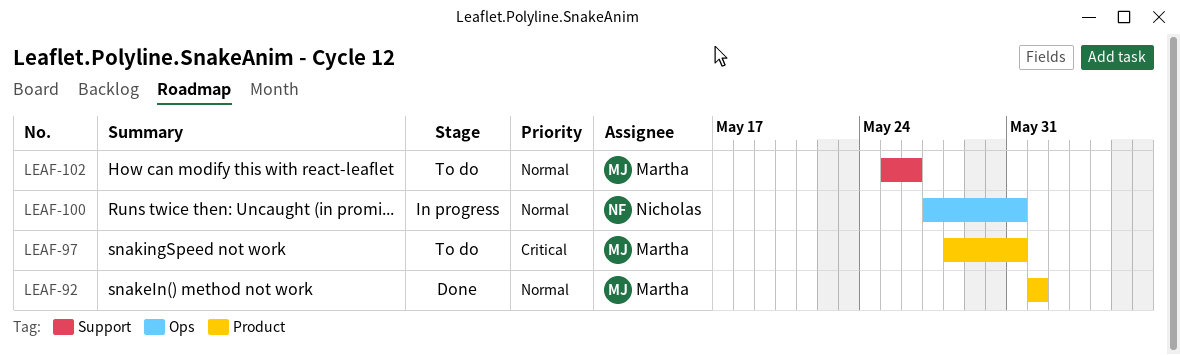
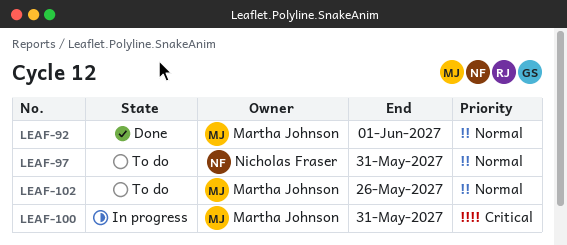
LEAF-97, owner: Martha Johnson -> Nicholas Fraser
LEAF-97, priority: Critical -> Normal
LEAF-100, owner: Nicholas Fraser -> Martha Johnson
LEAF-100, priority: Normal -> Critical

